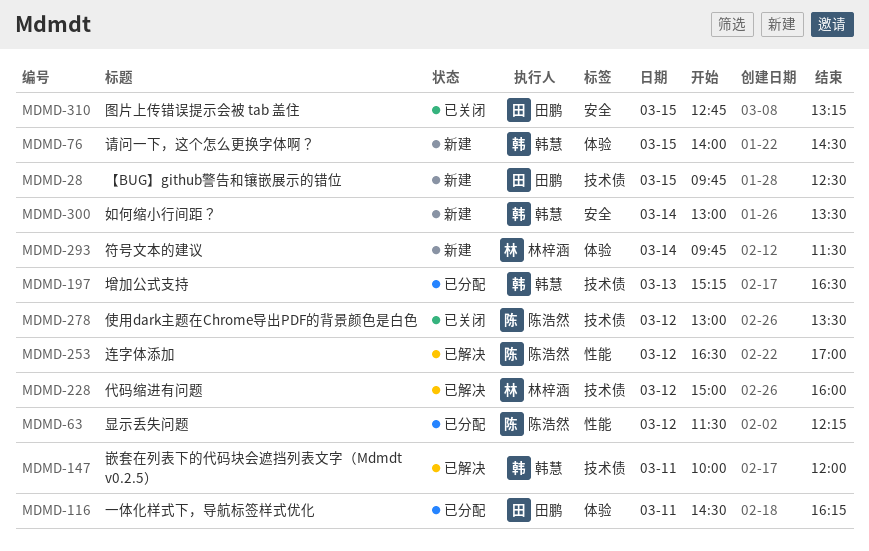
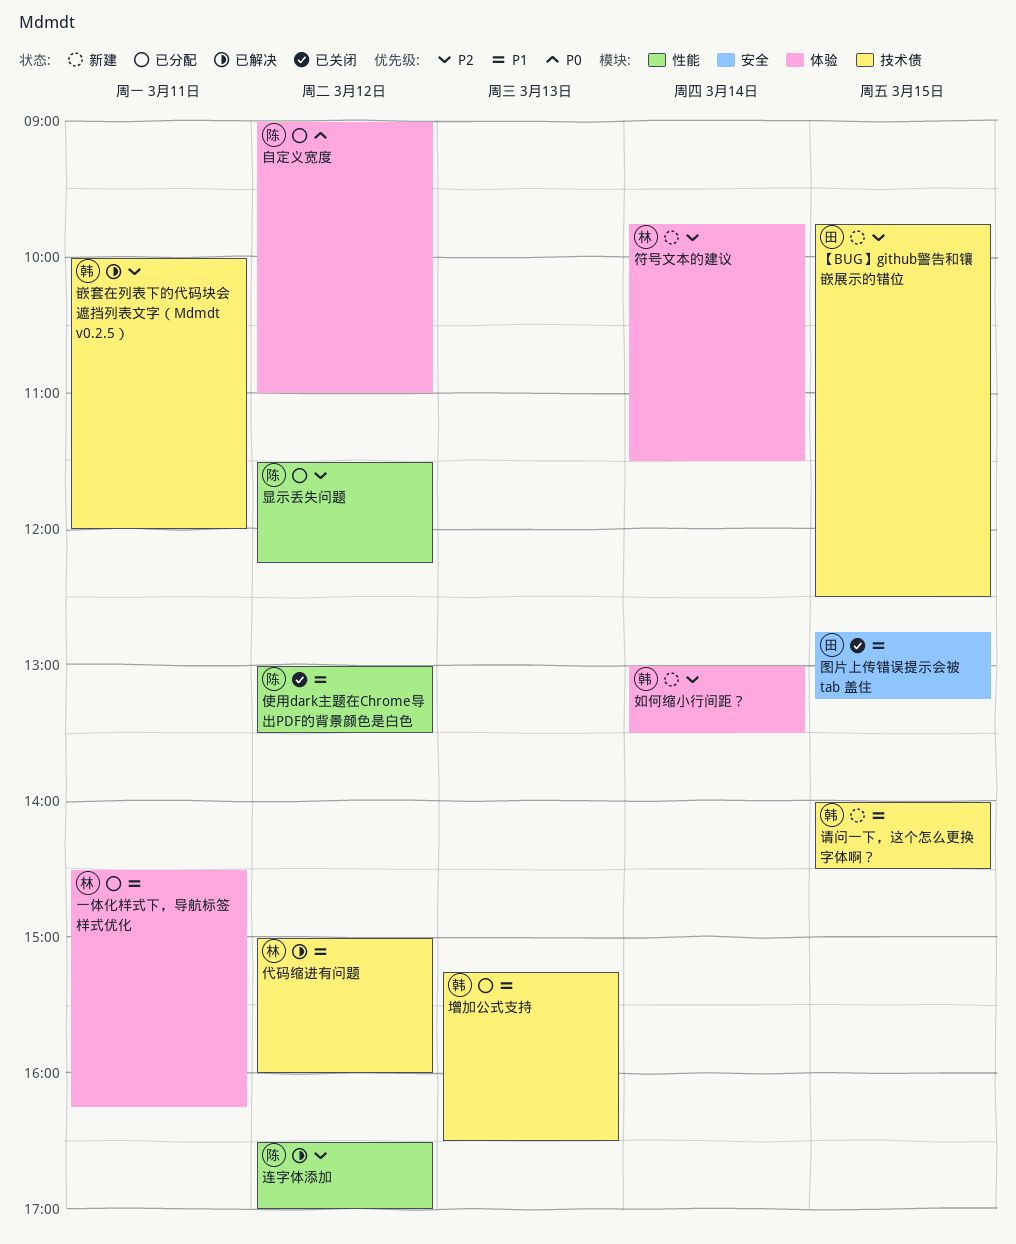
一体化样式下，导航标签样式优化, owner: 田鹏 -> 林梓涵
使用dark主题在Chrome导出PDF的背景颜色是白色, label: 技术债 -> 性能
如何缩小行间距？, label: 安全 -> 体验
自定义宽度: none -> present
请问一下，这个怎么更换字体啊？, label: 体验 -> 技术债

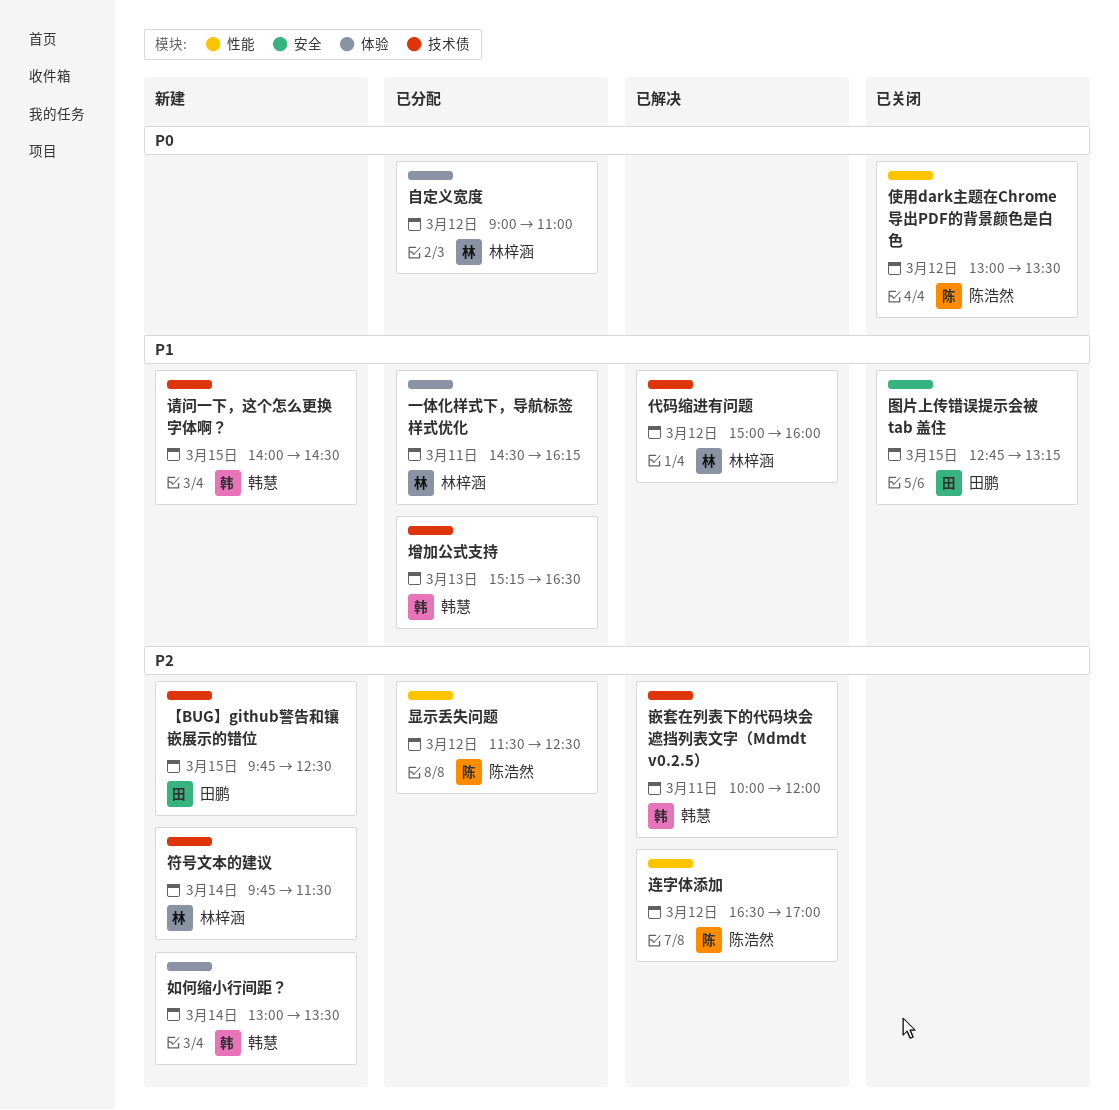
使用dark主题在Chrome导出PDF的背景颜色是白色, priority: P1 -> P0
显示丢失问题, ends: 12:15 -> 12:30
符号文本的建议, label: 体验 -> 技术债
自定义宽度, owner: 陈浩然 -> 林梓涵

